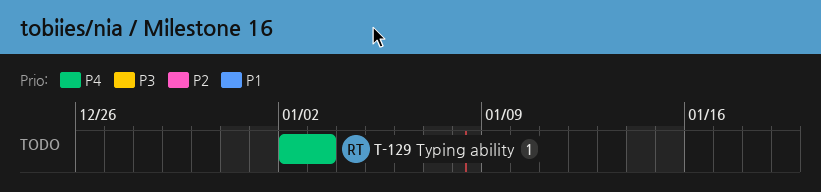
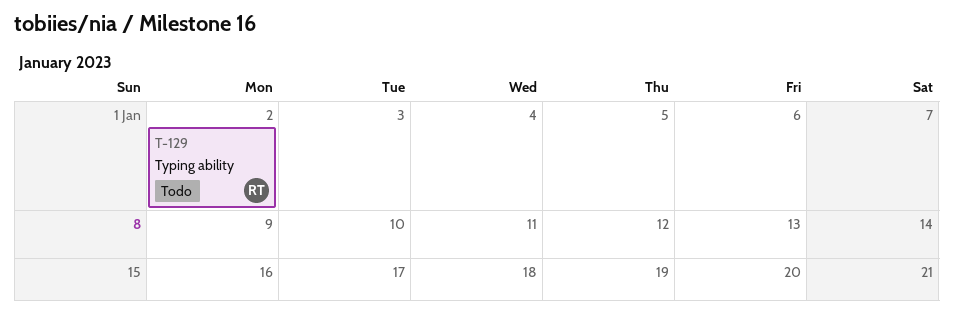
T-129, due: Jan 3 -> Jan 2

